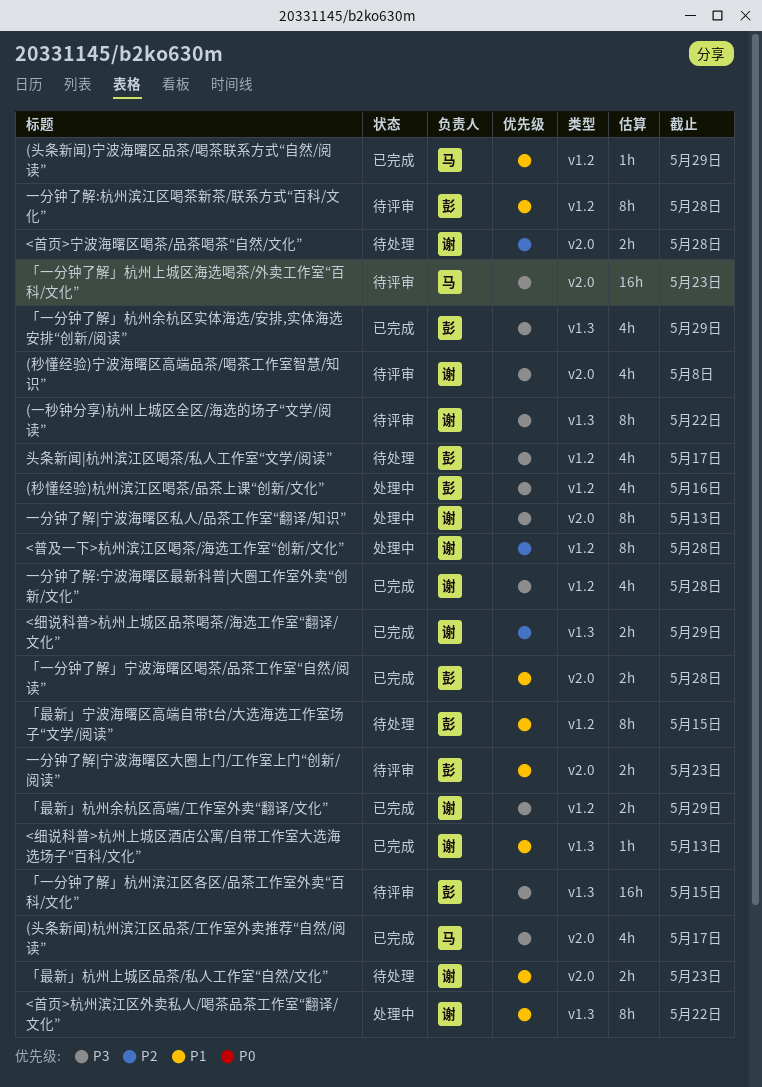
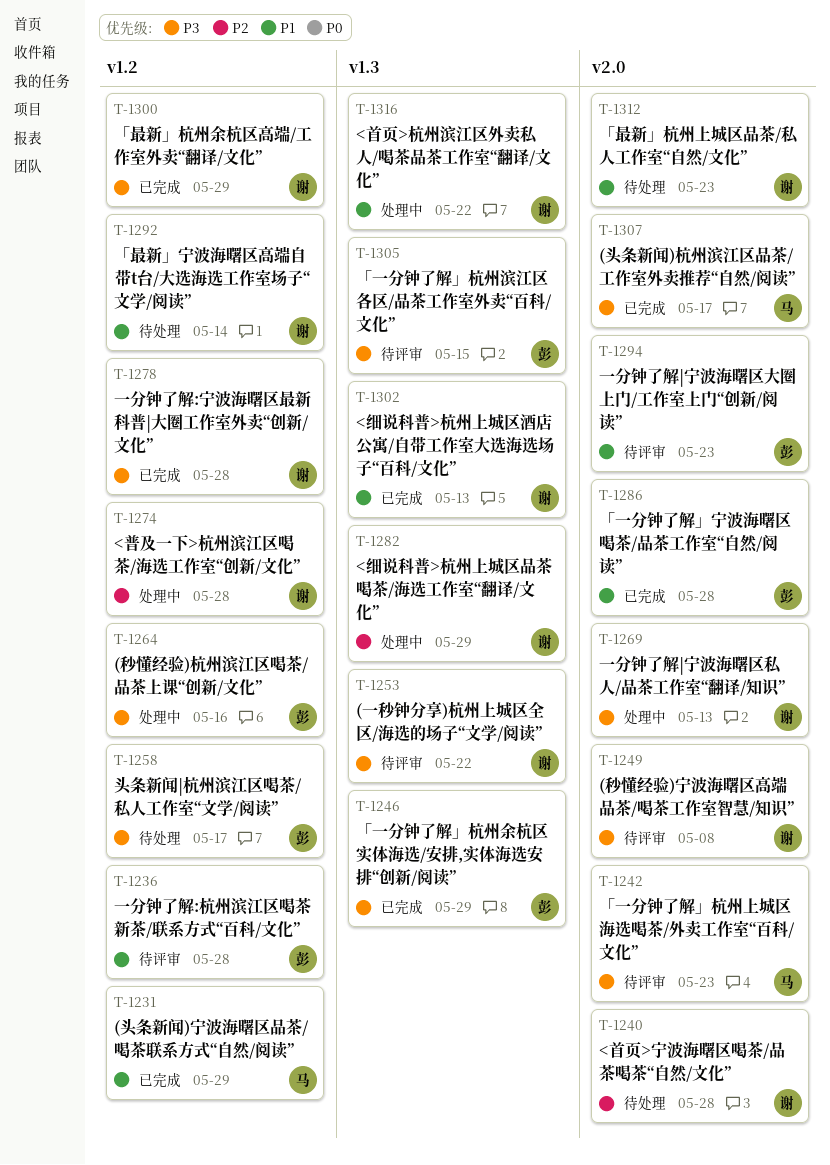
<细说科普>杭州上城区品茶喝茶/海选工作室“翻译/文化”, status: 已完成 -> 处理中
「最新」宁波海曙区高端自带t台/大选海选工作室场子“文学/阅读”, owner: 彭 -> 谢
「最新」宁波海曙区高端自带t台/大选海选工作室场子“文学/阅读”, due: May 15 -> May 14

